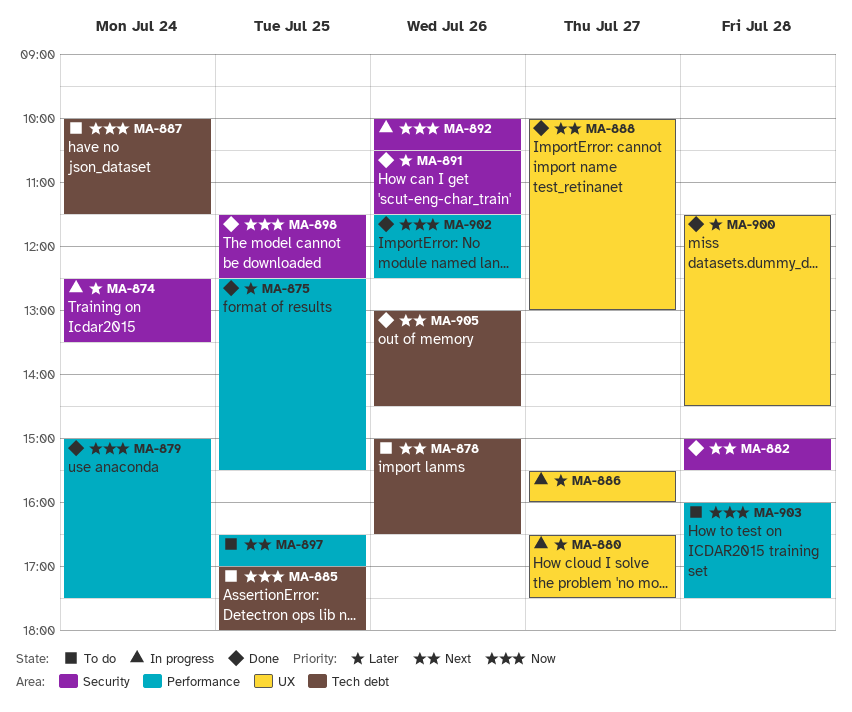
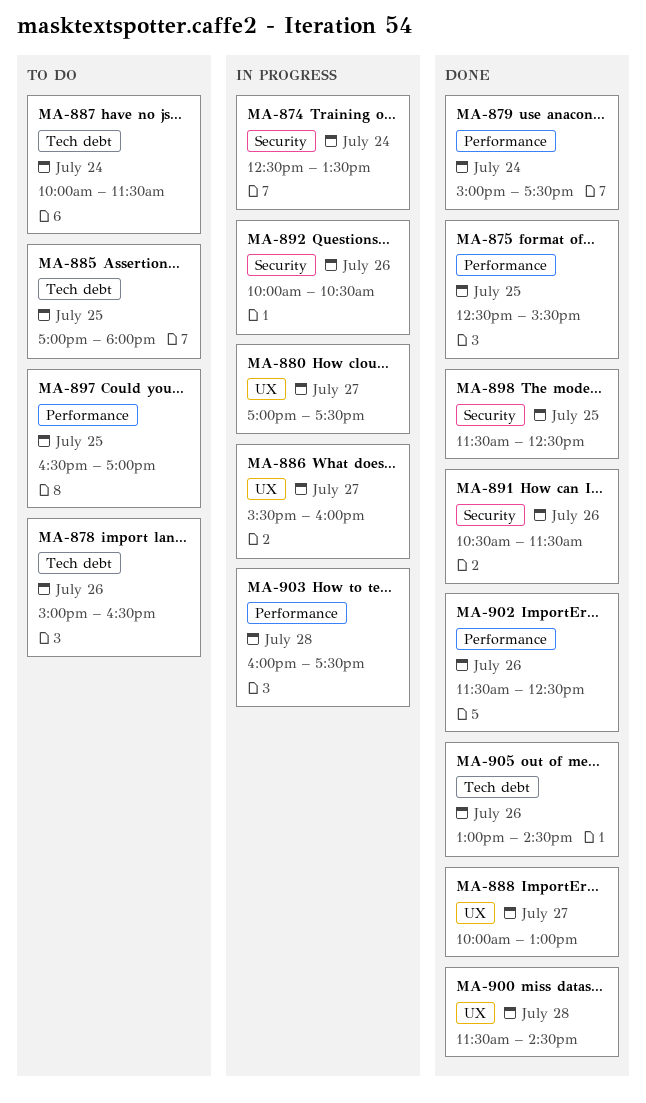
MA-880, begins: 16:30 -> 17:00
MA-882: present -> none
MA-903, status: To do -> In progress

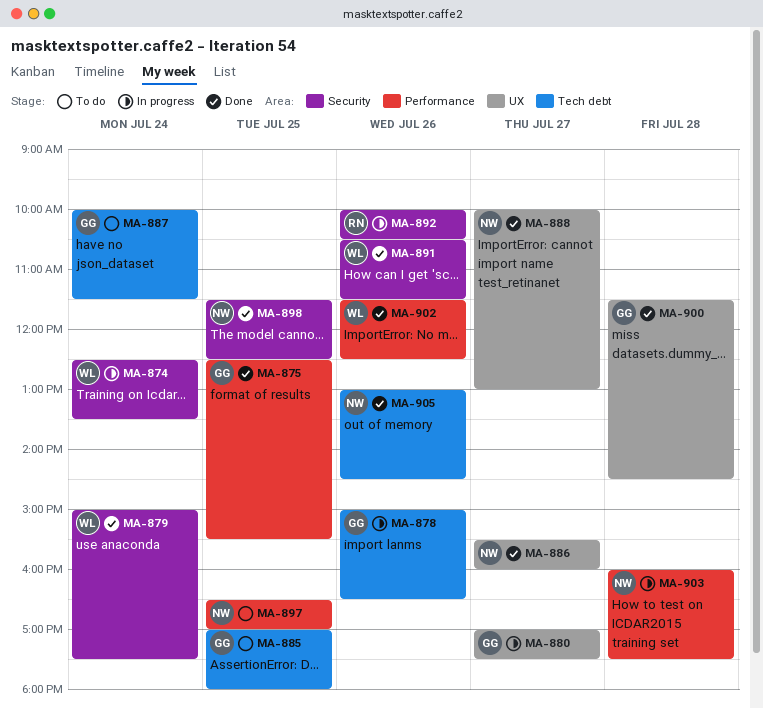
MA-878, status: To do -> In progress
MA-879, label: Performance -> Security
MA-886, status: In progress -> Done

